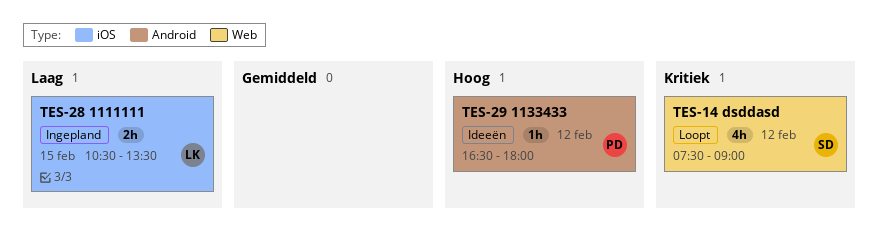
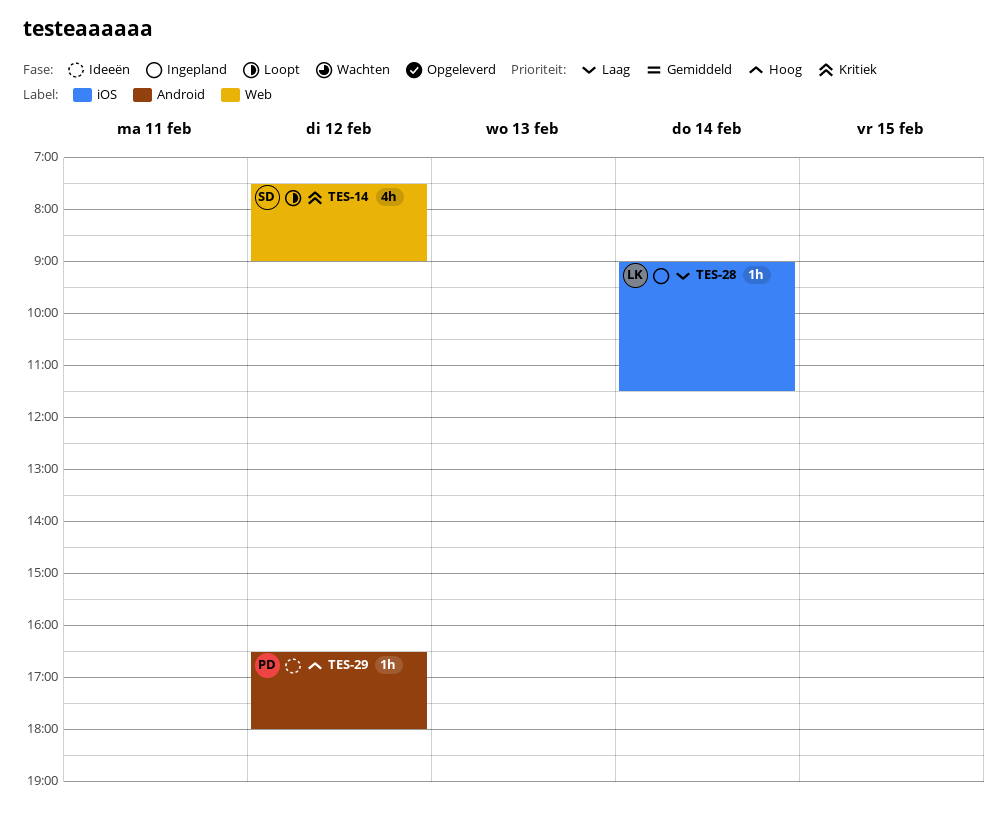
TES-28, estimate: 2h -> 1h
TES-28, day: Feb 15 -> Feb 14
TES-28, begins: 10:30 -> 09:00
TES-28, ends: 13:30 -> 11:30

